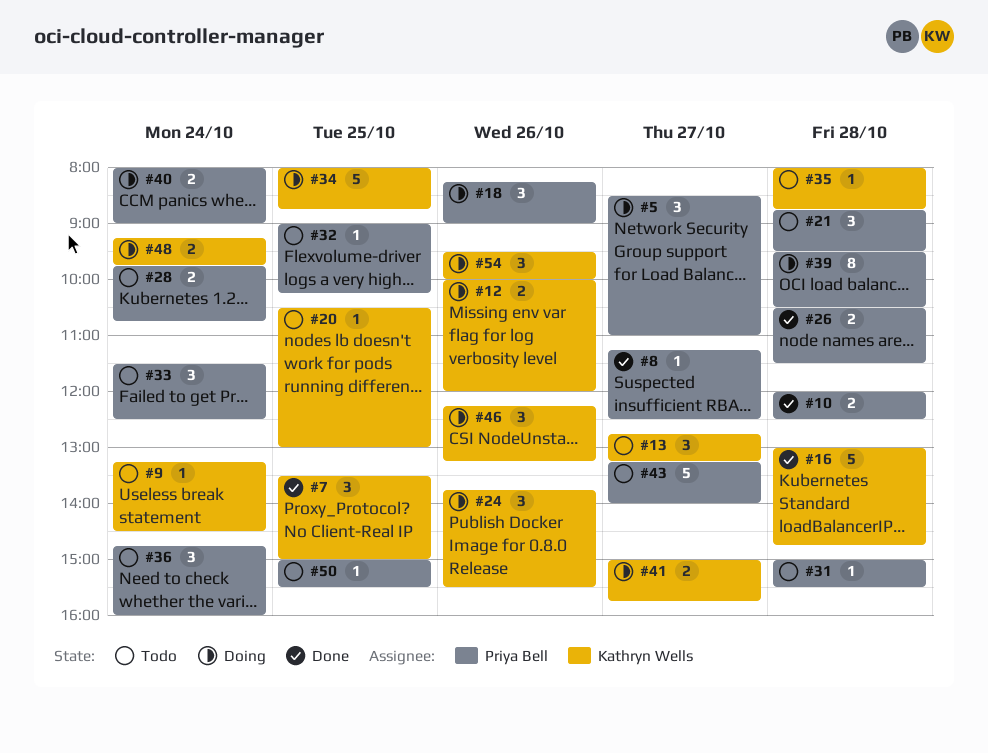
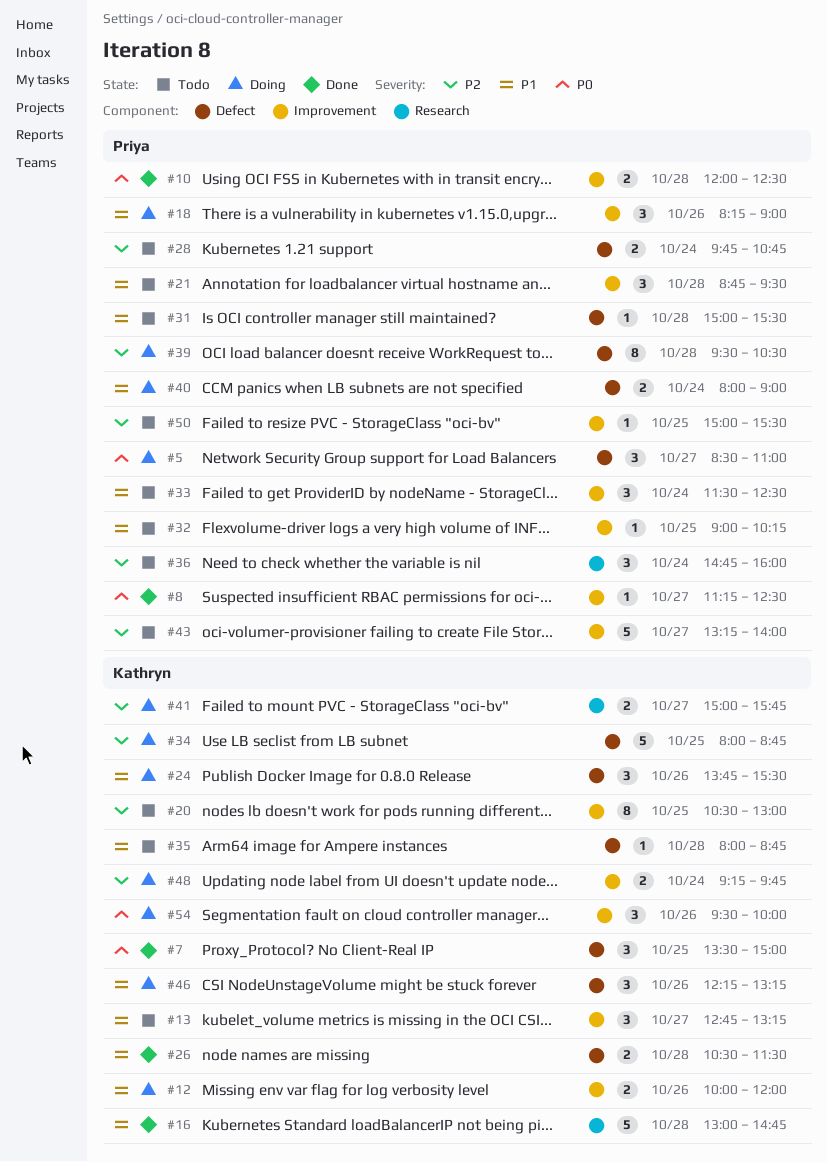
#9: present -> none
#20, estimate: 1 -> 8
#26, owner: Priya Bell -> Kathryn Wells

